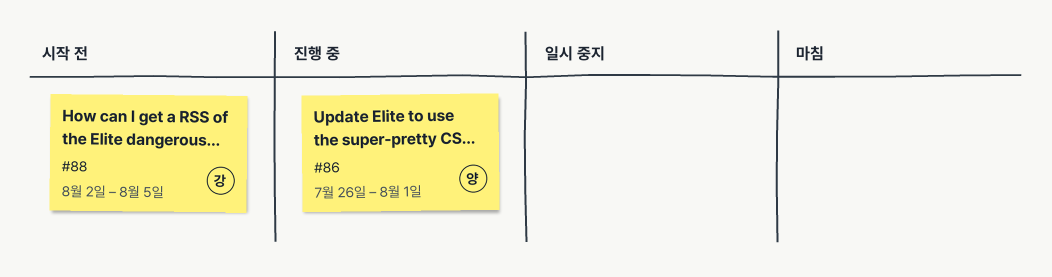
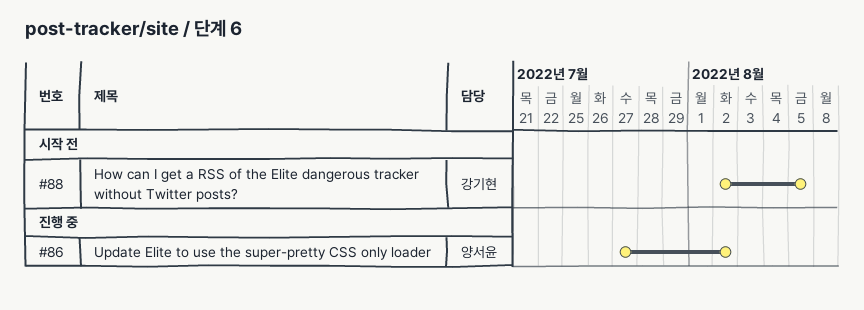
#86, start: Jul 26 -> Jul 27
#86, due: Aug 1 -> Aug 2

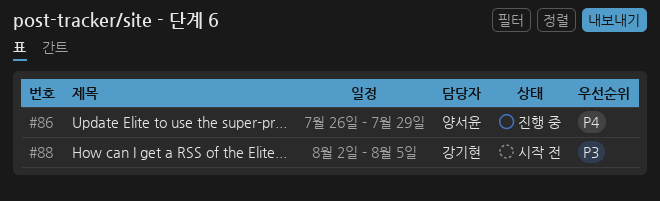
#86, start: Jul 27 -> Jul 26
#86, due: Aug 2 -> Jul 29

